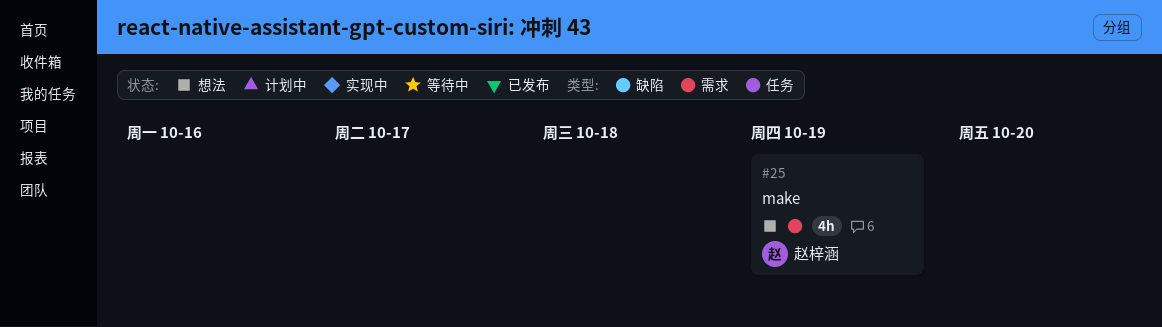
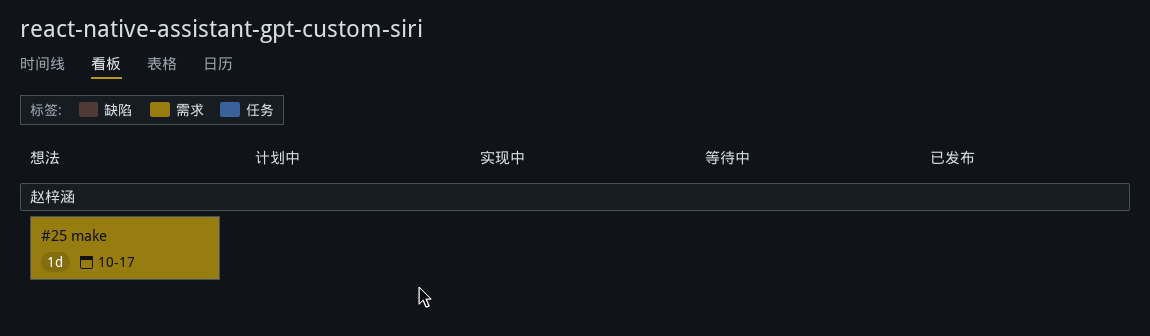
#25, estimate: 4h -> 1d
#25, due: Oct 19 -> Oct 17

